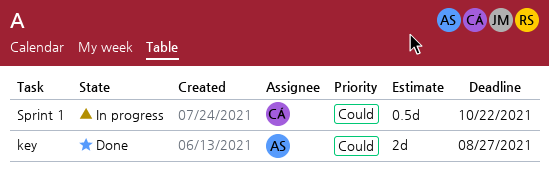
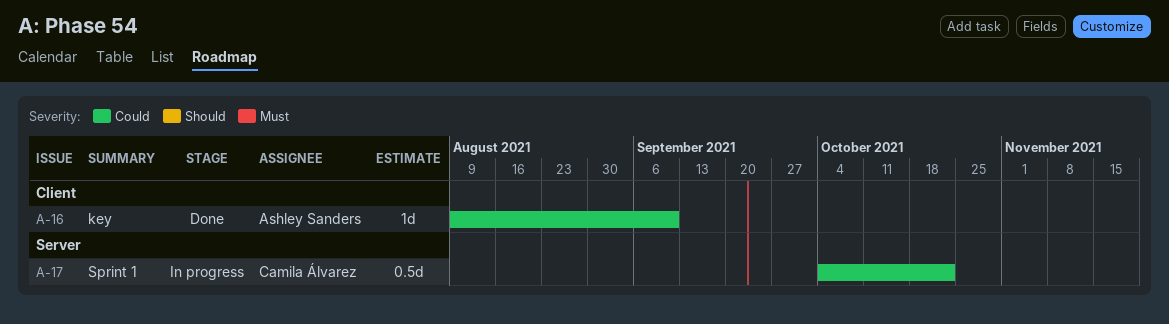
key, estimate: 2d -> 1d
key, due: Aug 27 -> Sep 10

